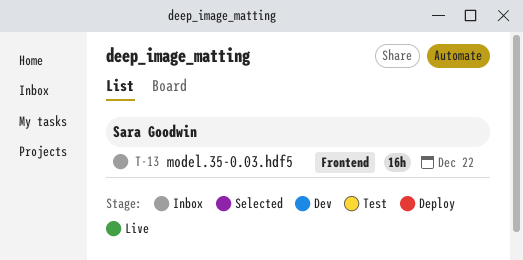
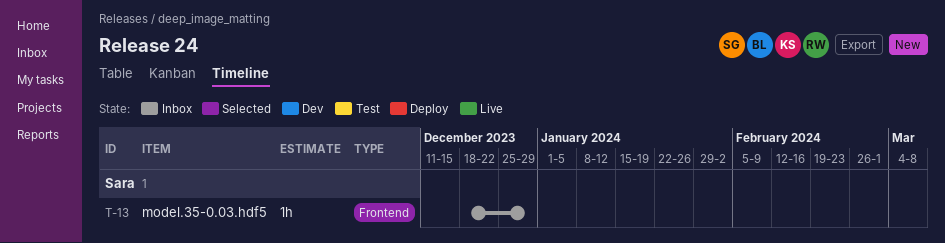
T-13, estimate: 16h -> 1h
T-13, due: Dec 22 -> Dec 29

